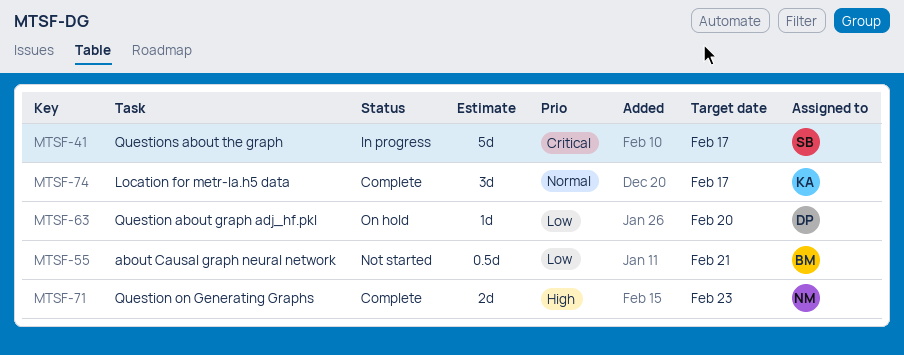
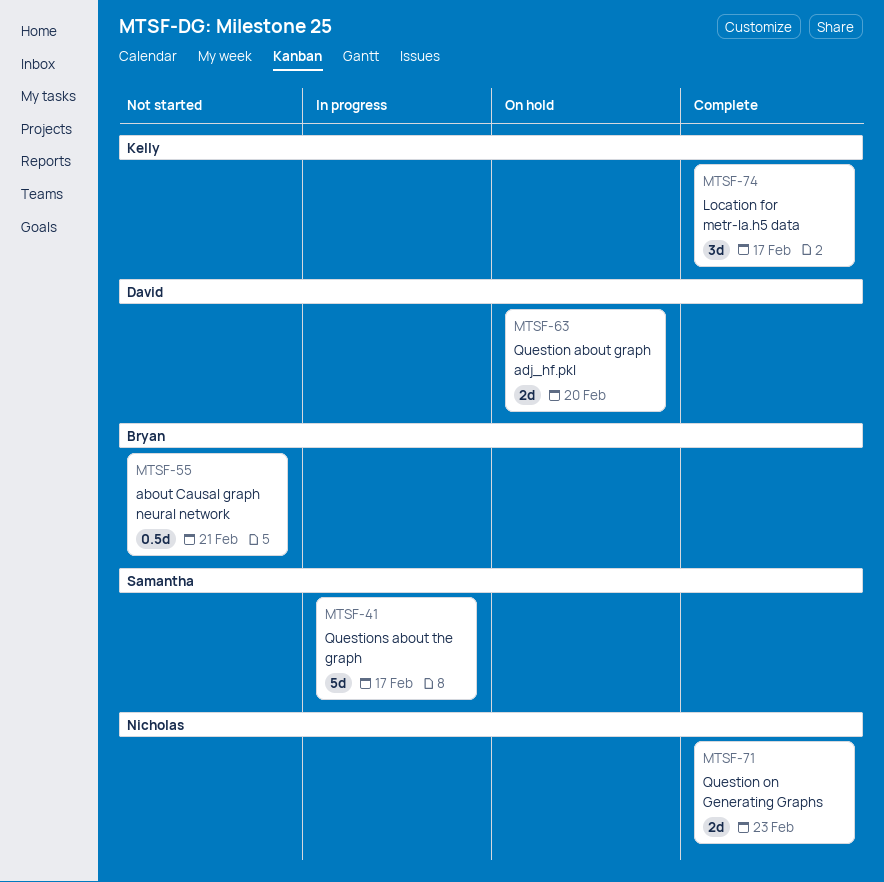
MTSF-63, estimate: 1d -> 2d

